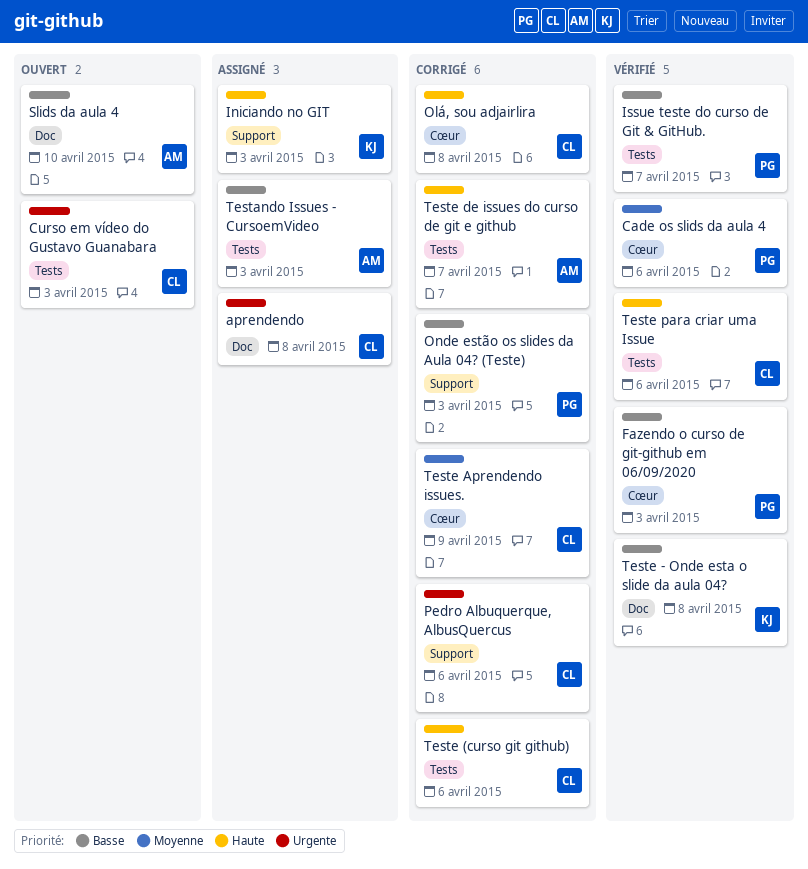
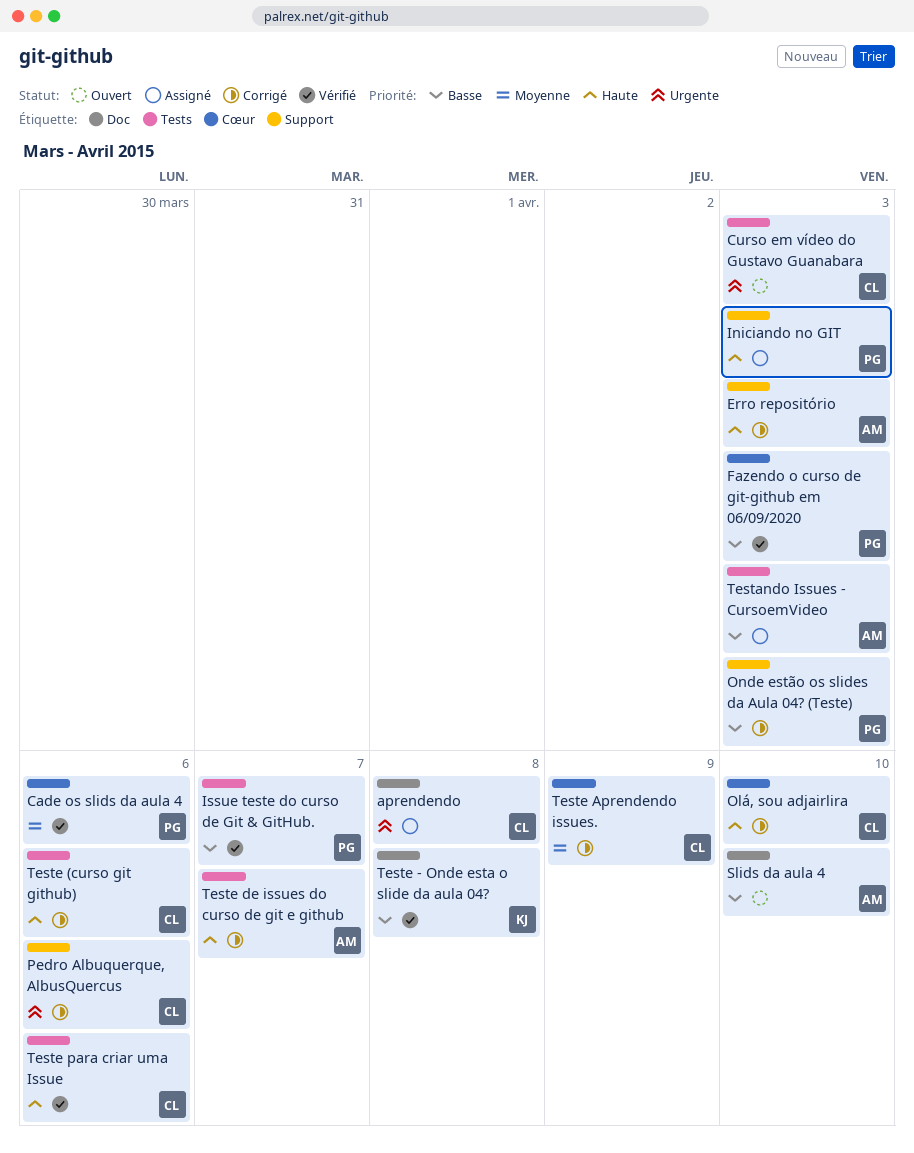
Erro repositório: none -> present
Iniciando no GIT, owner: KJ -> PG
Olá, sou adjairlira, due: Apr 8 -> Apr 10

